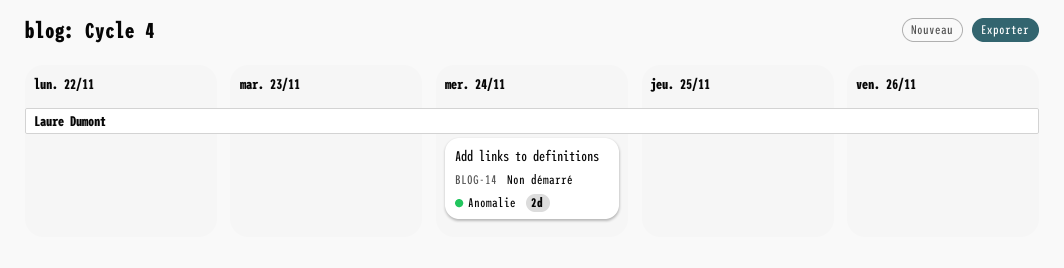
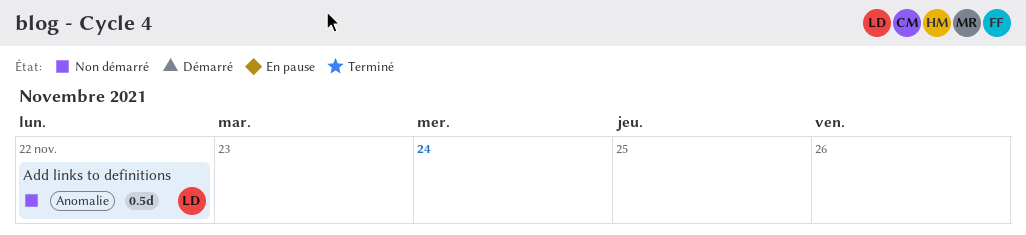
Add links to definitions, estimate: 2d -> 0.5d
Add links to definitions, due: Nov 24 -> Nov 22

